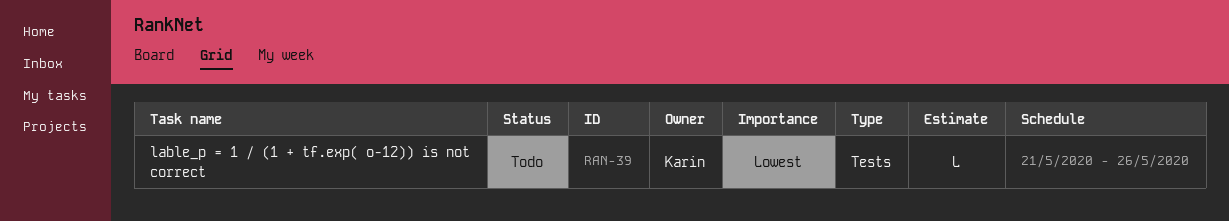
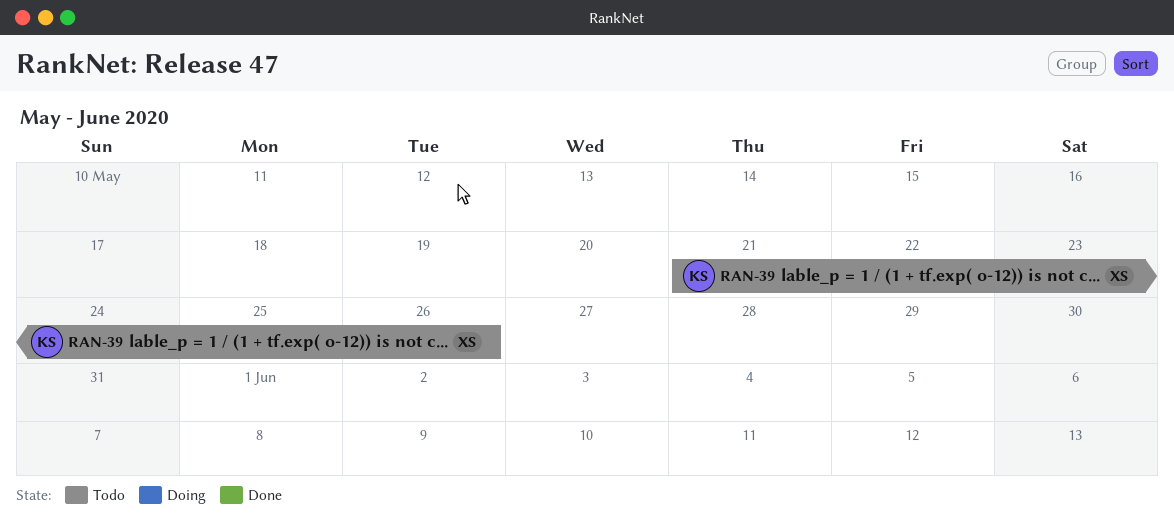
RAN-39, estimate: L -> XS

